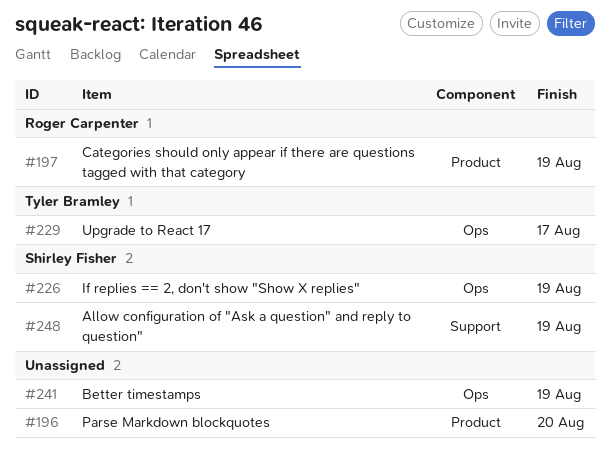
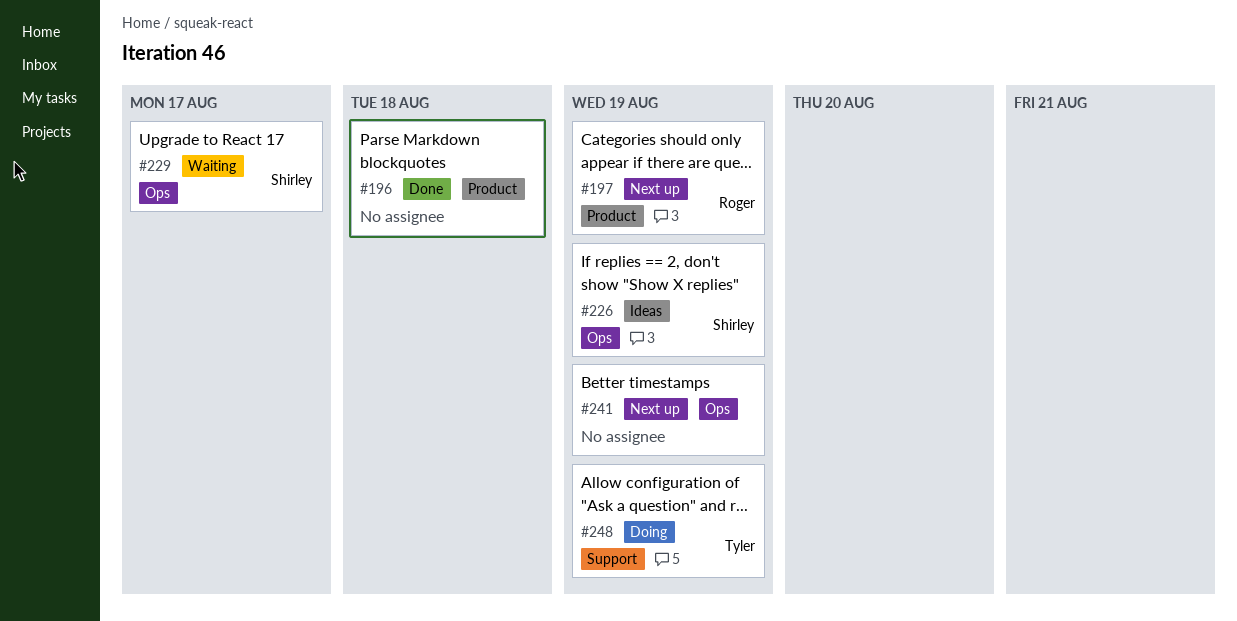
#196, due: Aug 20 -> Aug 18
#229, owner: Tyler Bramley -> Shirley Fisher
#248, owner: Shirley Fisher -> Tyler Bramley

